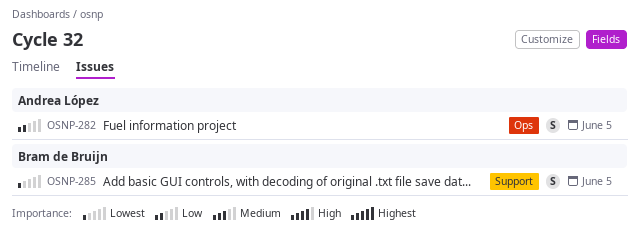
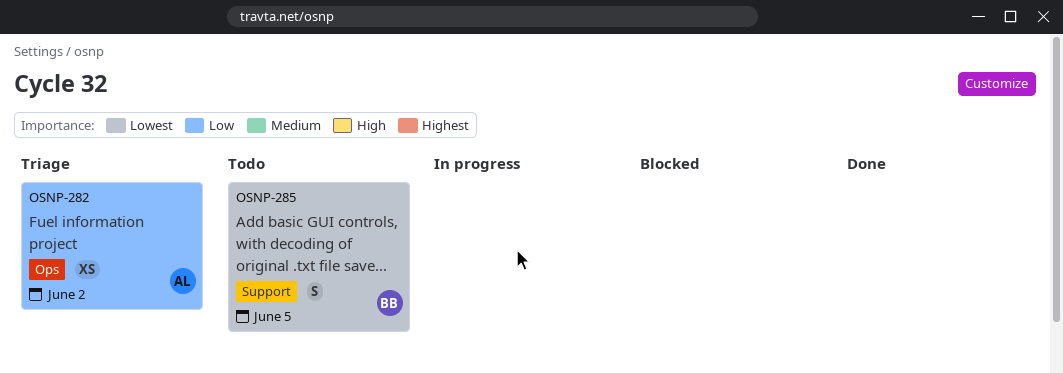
OSNP-282, estimate: S -> XS
OSNP-282, due: Jun 5 -> Jun 2

